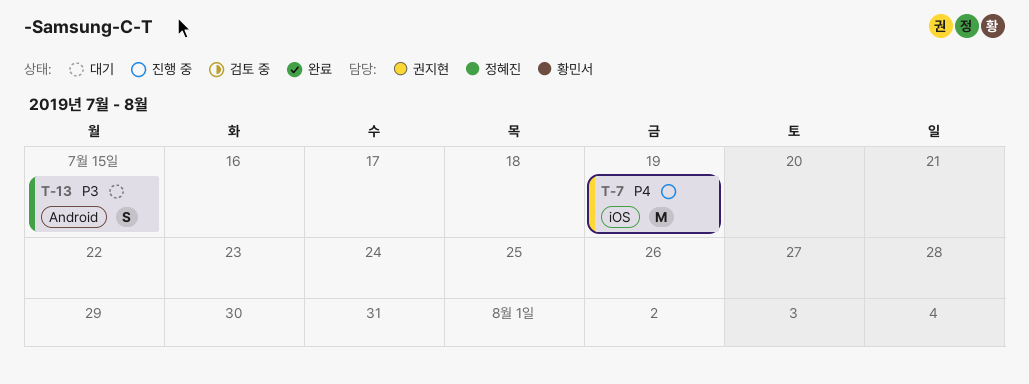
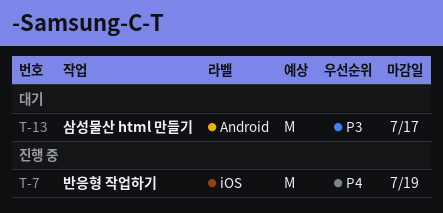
T-13, estimate: S -> M
T-13, due: Jul 15 -> Jul 17

